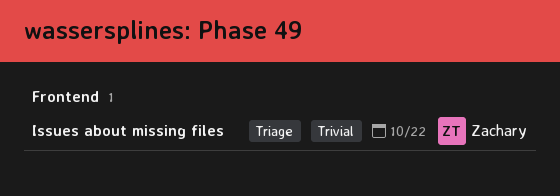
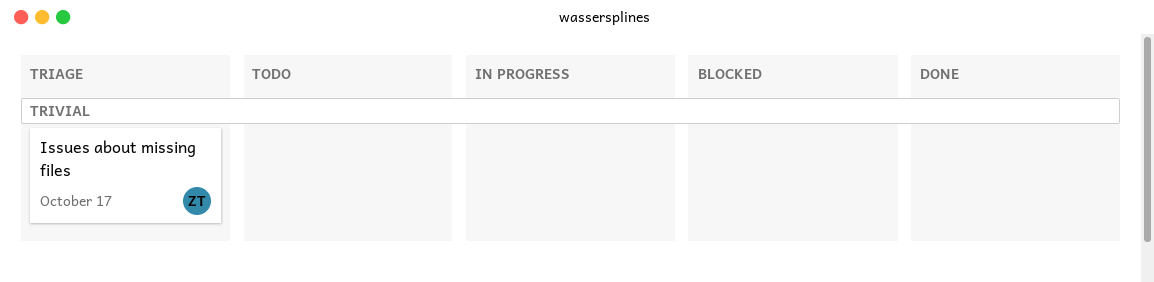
Issues about missing files, due: Oct 22 -> Oct 17

